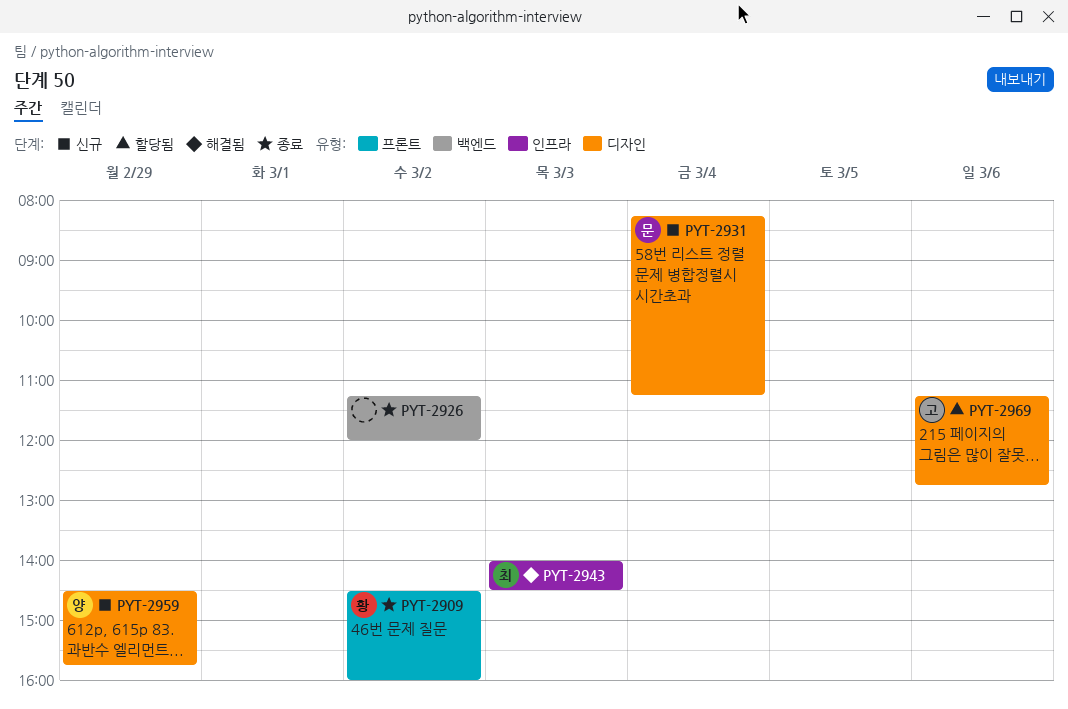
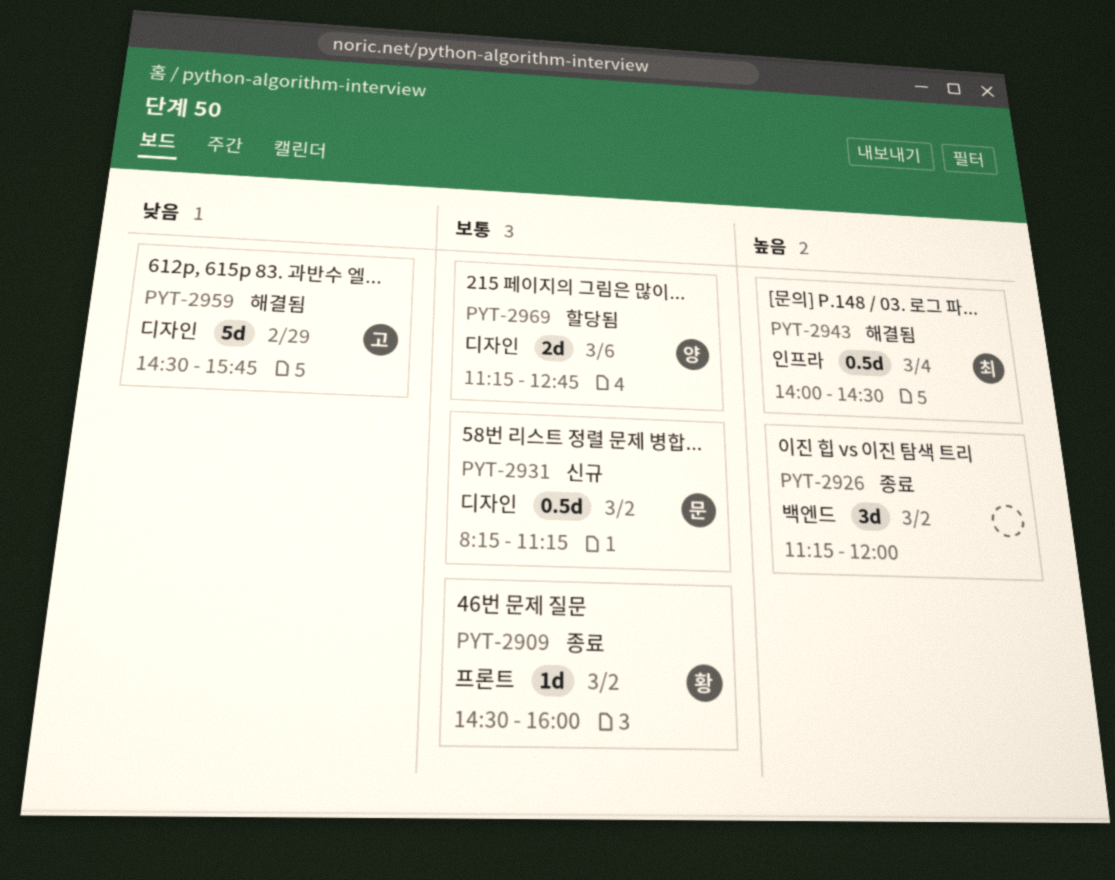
PYT-2931, day: Mar 4 -> Mar 2
PYT-2943, day: Mar 3 -> Mar 4
PYT-2959, status: 신규 -> 해결됨
PYT-2959, owner: 양 -> 고
PYT-2969, owner: 고 -> 양

